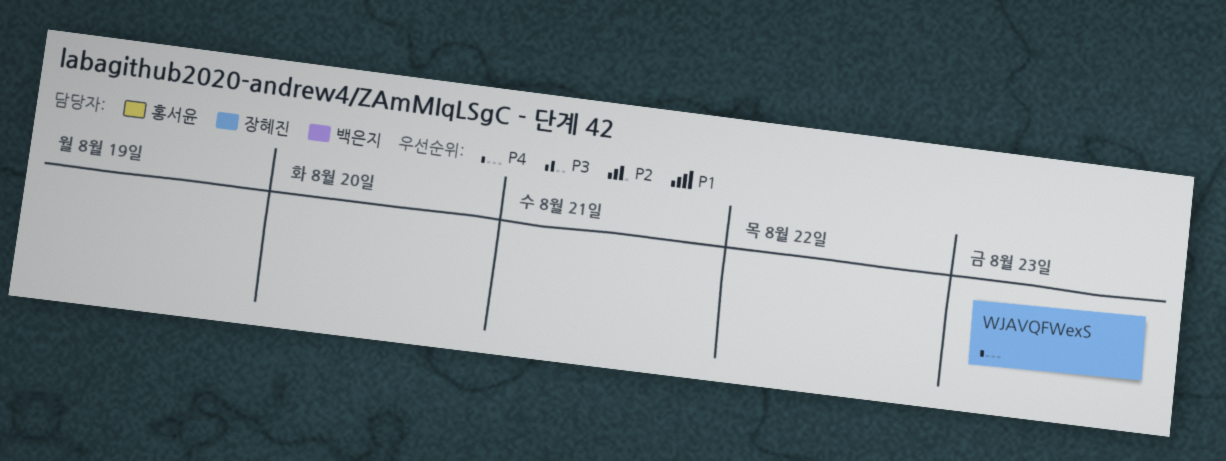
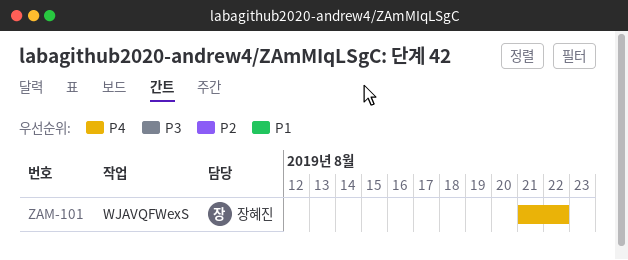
WJAVQFWexS, due: Aug 23 -> Aug 22

